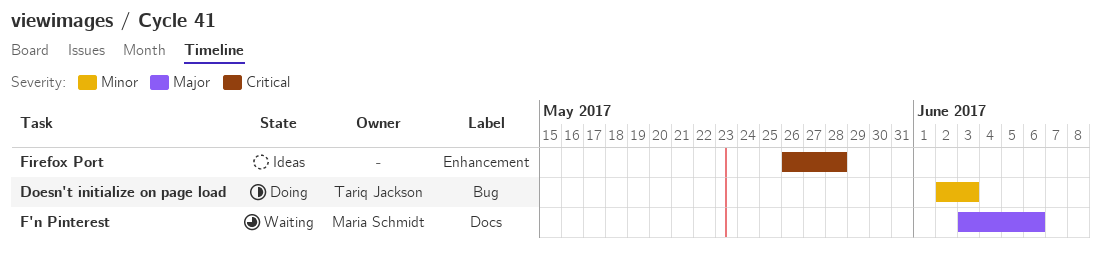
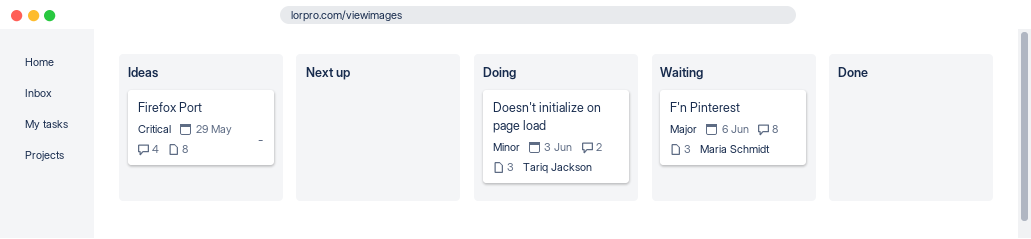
Firefox Port, due: May 28 -> May 29

